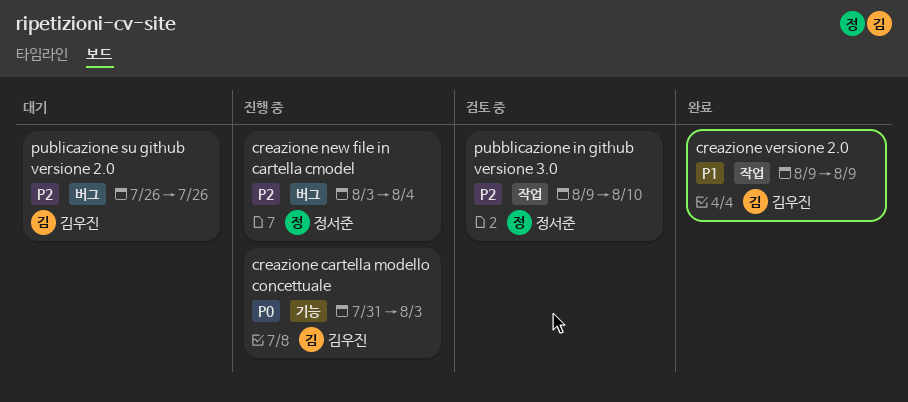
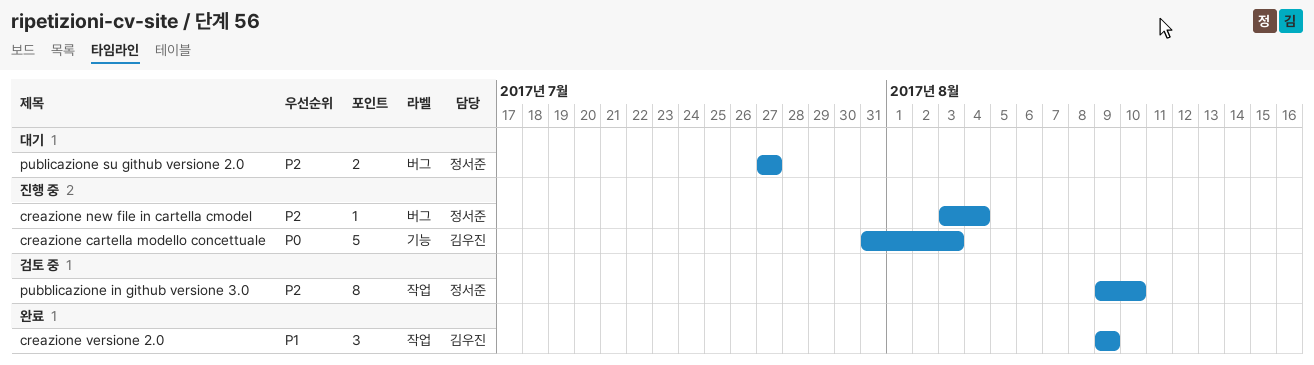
publicazione su github versione 2.0, owner: 김우진 -> 정서준
publicazione su github versione 2.0, start: Jul 26 -> Jul 27
publicazione su github versione 2.0, due: Jul 26 -> Jul 27

